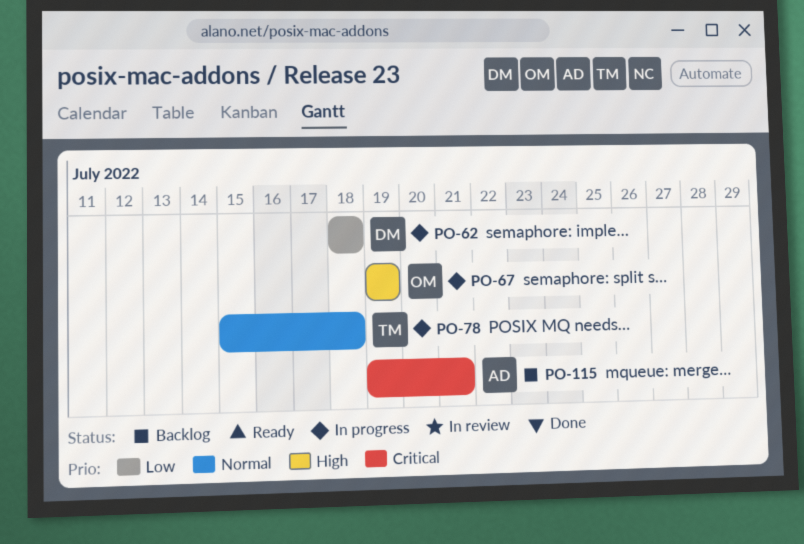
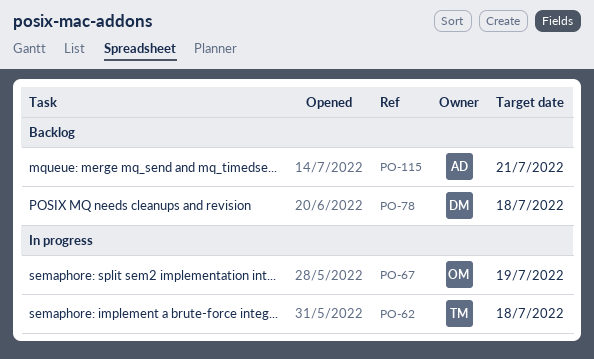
PO-62, owner: DM -> TM
PO-78, status: In progress -> Backlog
PO-78, owner: TM -> DM

